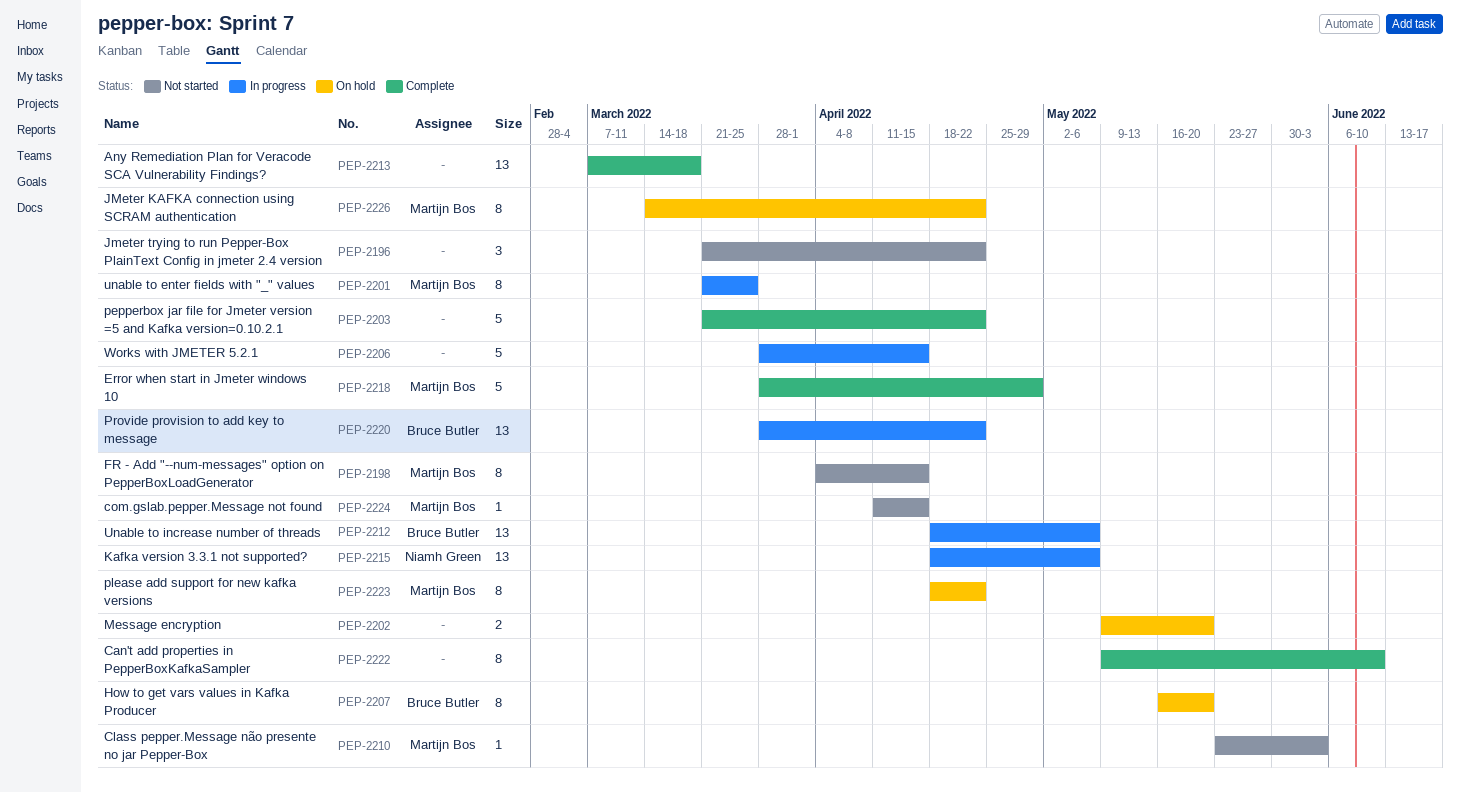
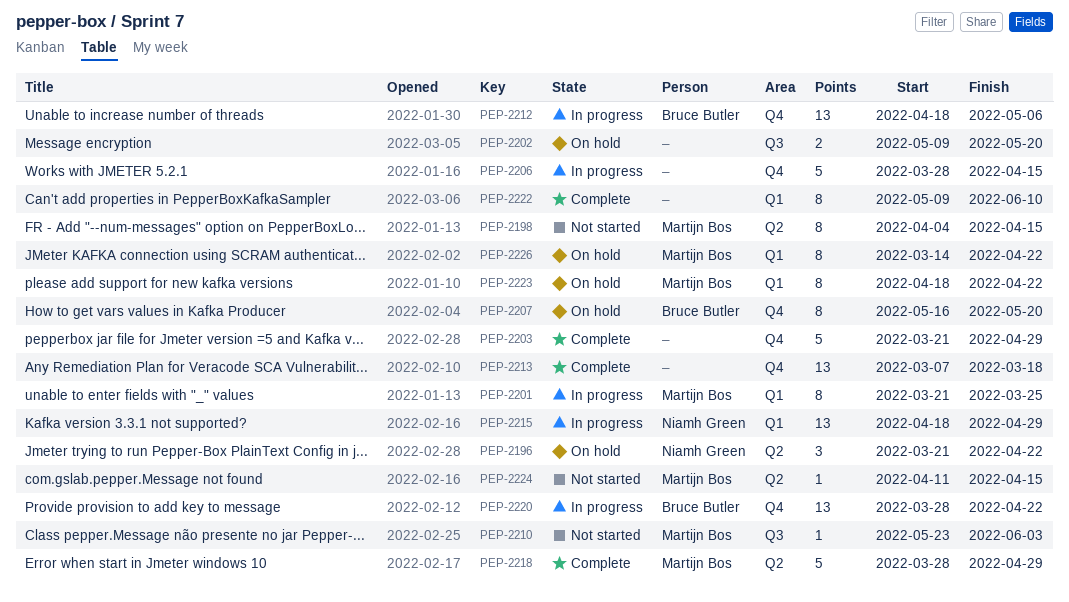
PEP-2196, status: Not started -> On hold
PEP-2196, owner: none -> Niamh Green
PEP-2203, due: Apr 22 -> Apr 29
PEP-2215, due: May 6 -> Apr 29

